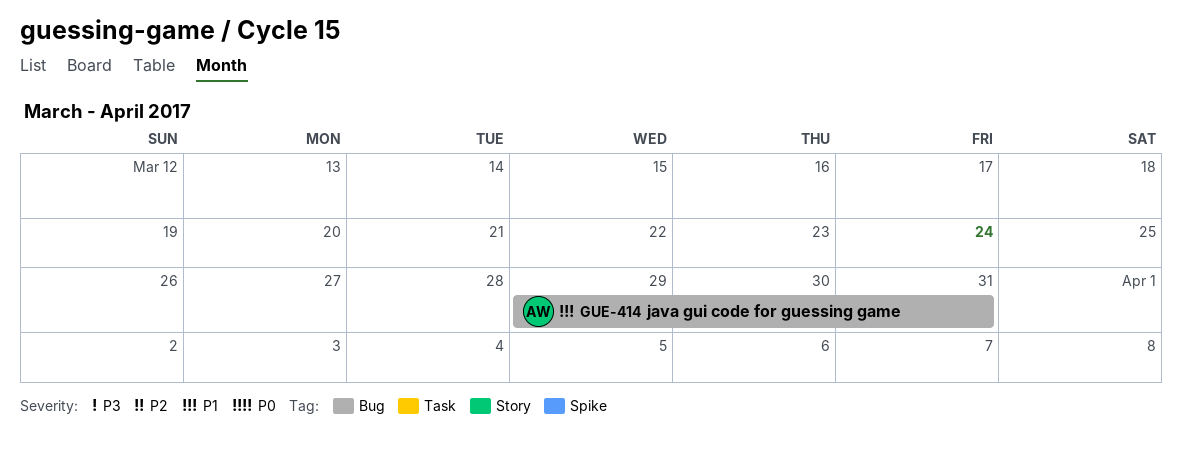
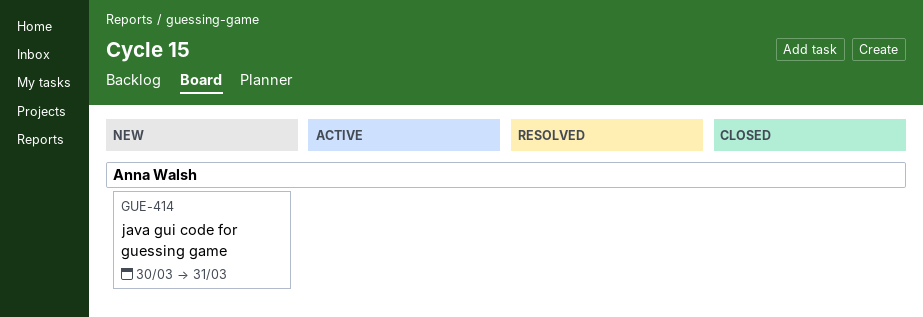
GUE-414, start: Mar 29 -> Mar 30

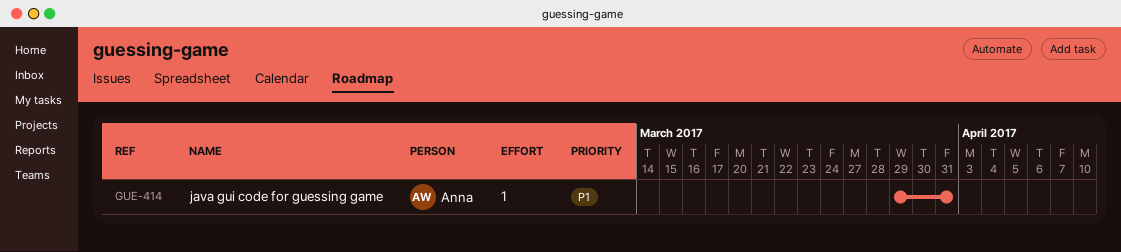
GUE-414, start: Mar 30 -> Mar 29

